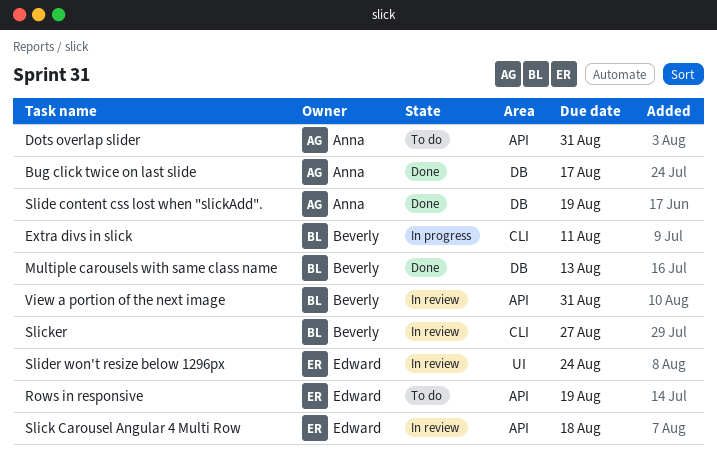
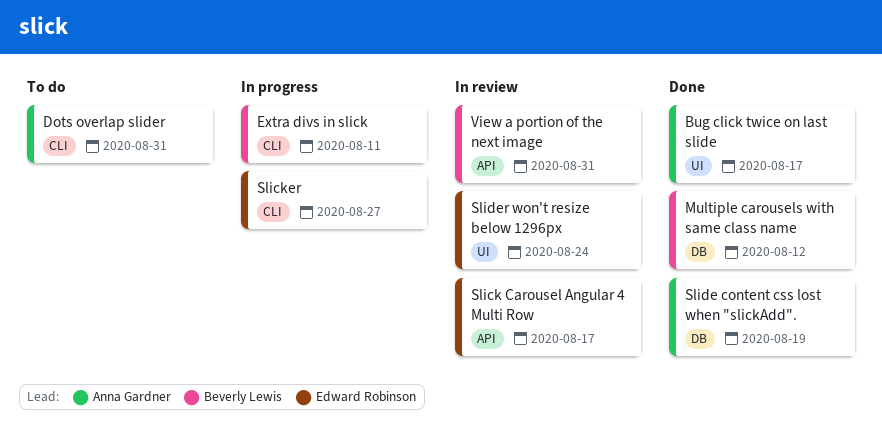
Bug click twice on last slide, label: DB -> UI
Dots overlap slider, label: API -> CLI
Multiple carousels with same class name, due: Aug 13 -> Aug 12
Rows in responsive: present -> none
Slick Carousel Angular 4 Multi Row, due: Aug 18 -> Aug 17
Slicker, status: In review -> In progress
Slicker, owner: Beverly Lewis -> Edward Robinson

